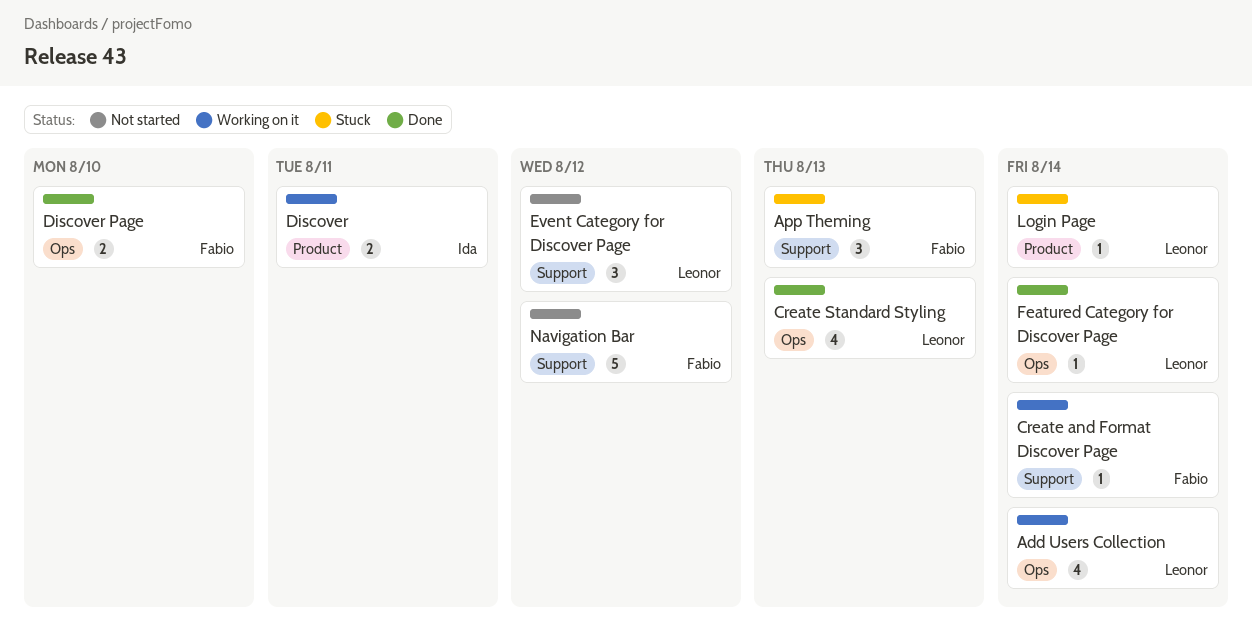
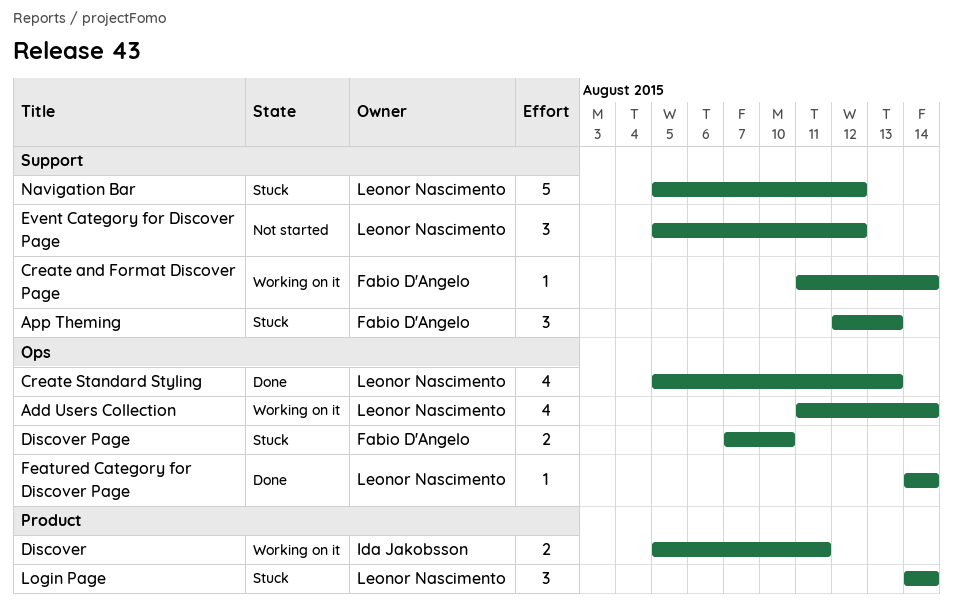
Discover Page, status: Done -> Stuck
Login Page, estimate: 1 -> 3
Navigation Bar, status: Not started -> Stuck
Navigation Bar, owner: Fabio D'Angelo -> Leonor Nascimento

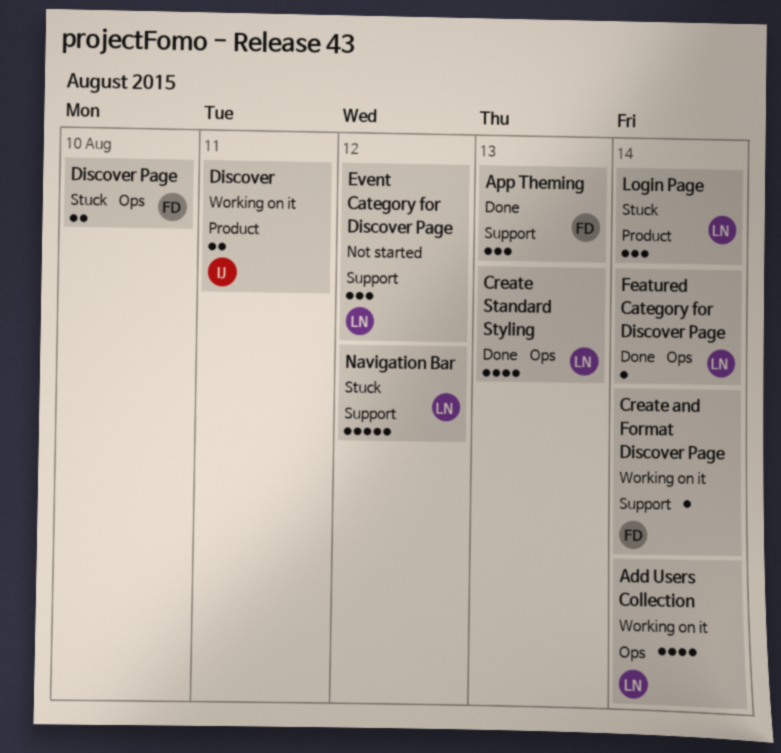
App Theming, status: Stuck -> Done

